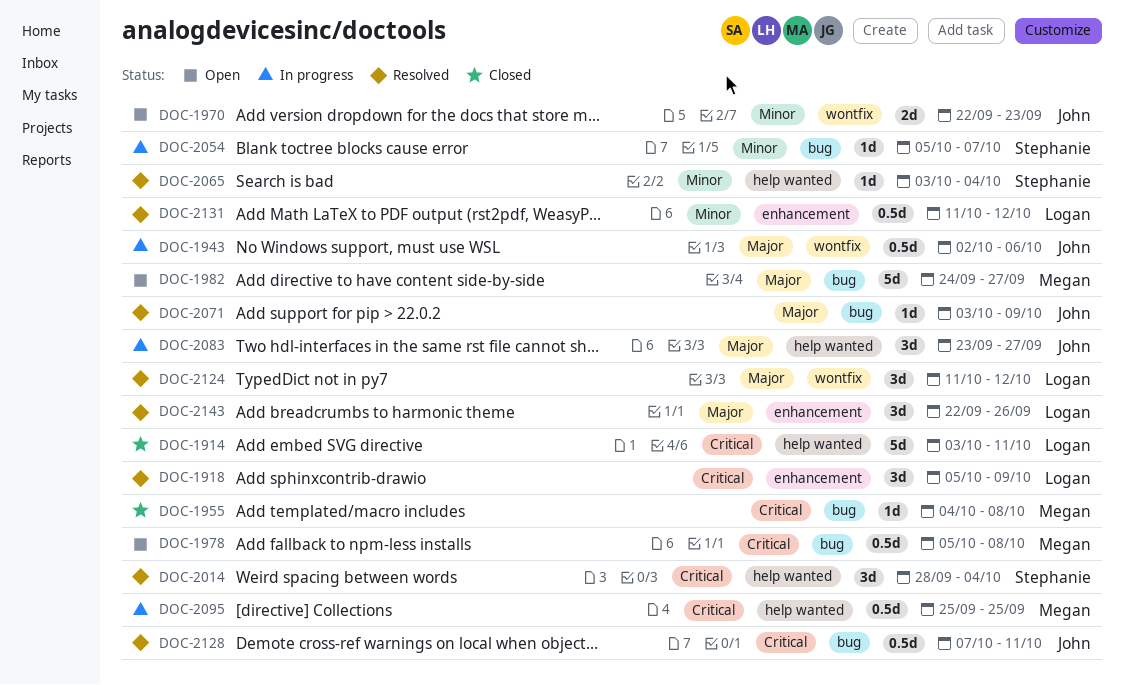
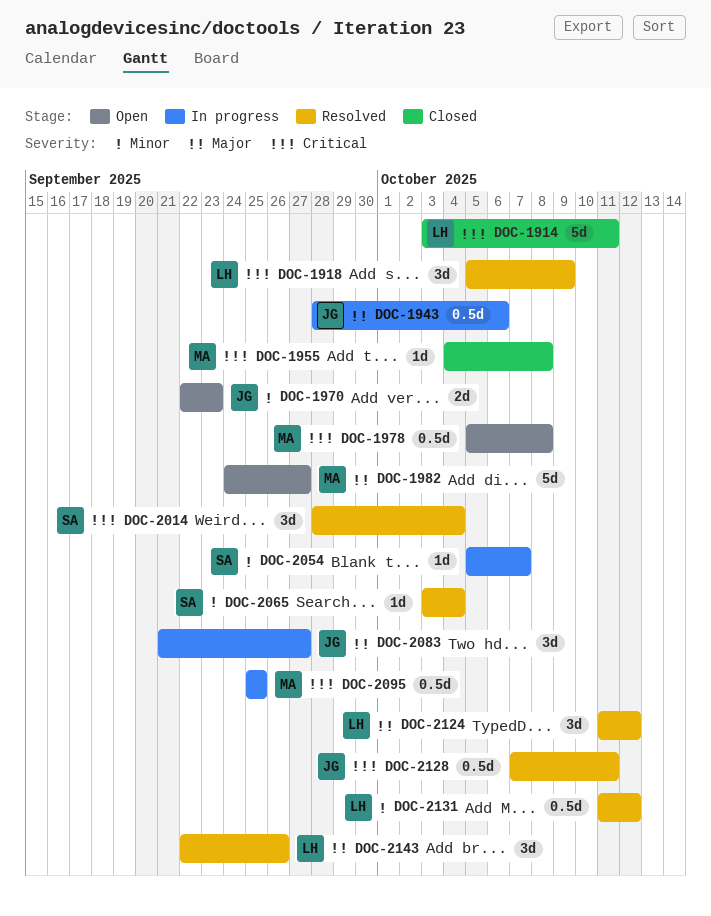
DOC-1943, start: Oct 2 -> Sep 28
DOC-2071: present -> none
DOC-2083, start: Sep 23 -> Sep 21

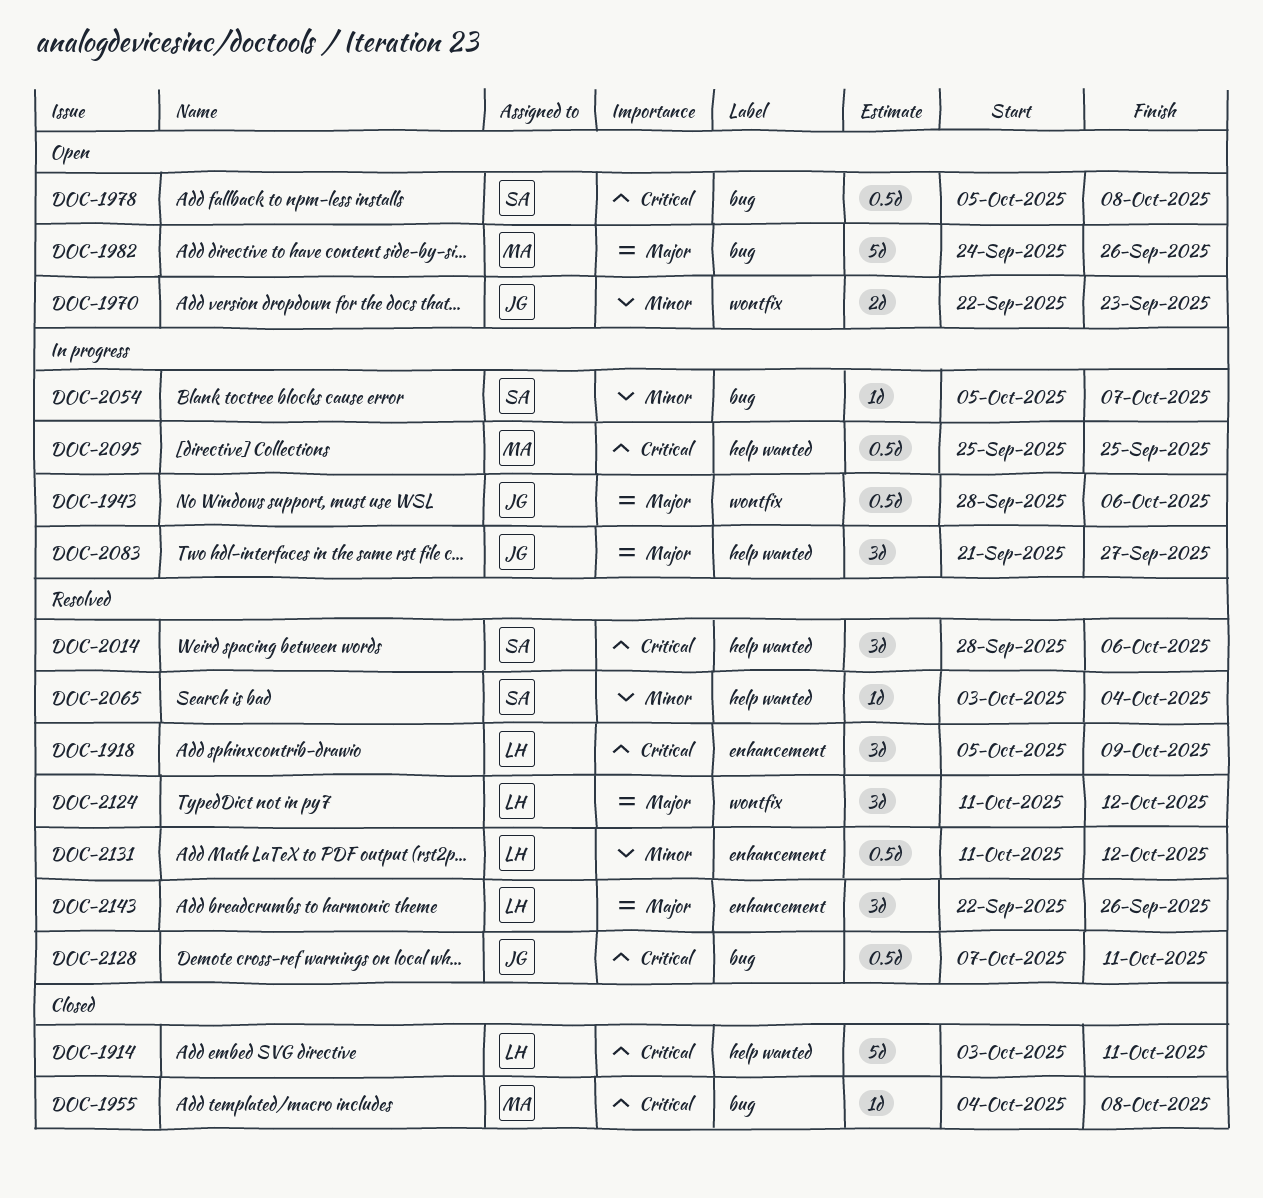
DOC-1978, owner: MA -> SA
DOC-1982, due: Sep 27 -> Sep 26
DOC-2014, due: Oct 4 -> Oct 6

